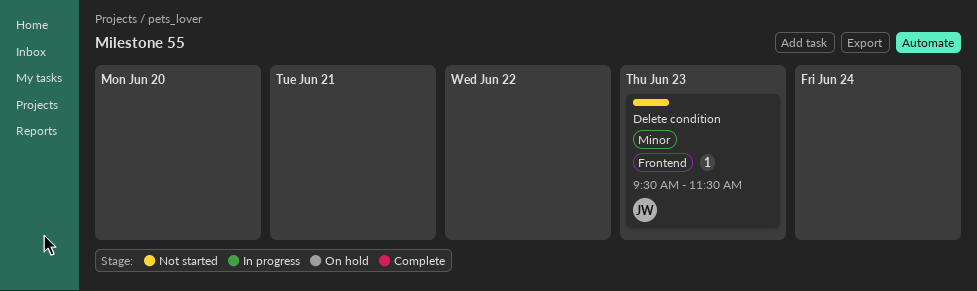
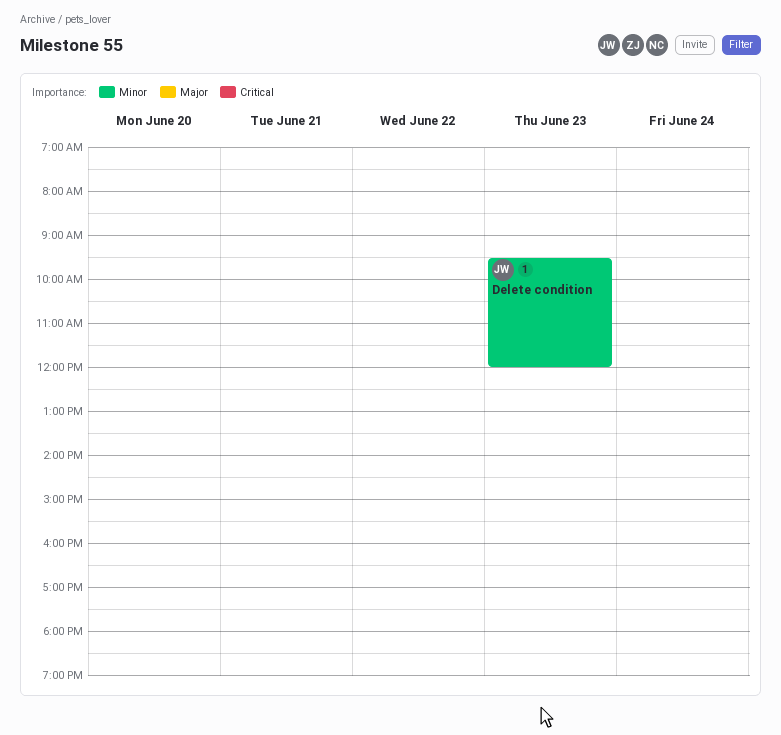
Delete condition, ends: 11:30 -> 12:00

